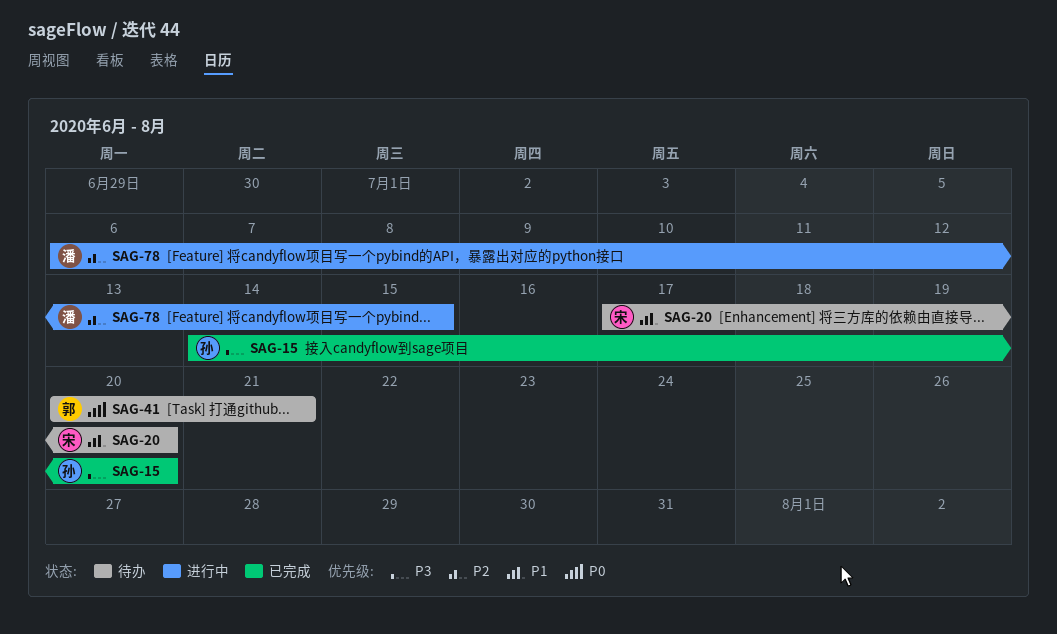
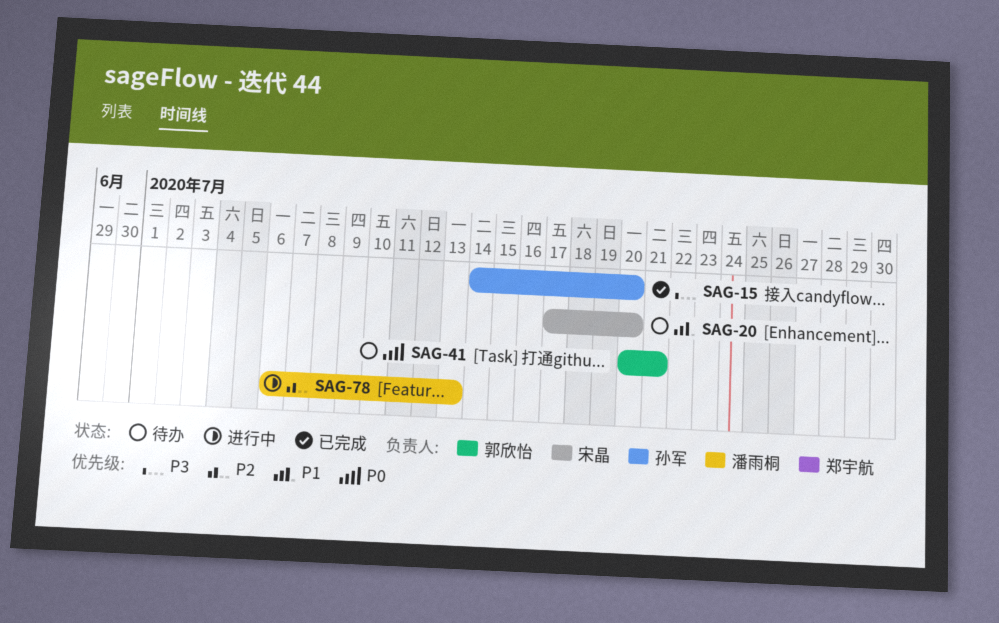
SAG-78, due: Jul 15 -> Jul 13

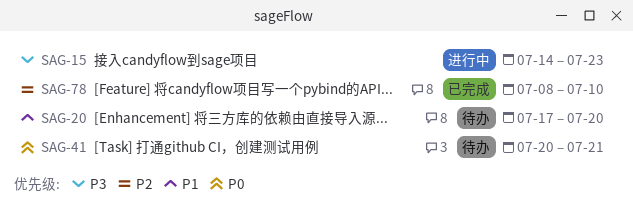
SAG-15, status: 已完成 -> 进行中
SAG-15, due: Jul 20 -> Jul 23
SAG-78, status: 进行中 -> 已完成
SAG-78, start: Jul 6 -> Jul 8
SAG-78, due: Jul 13 -> Jul 10

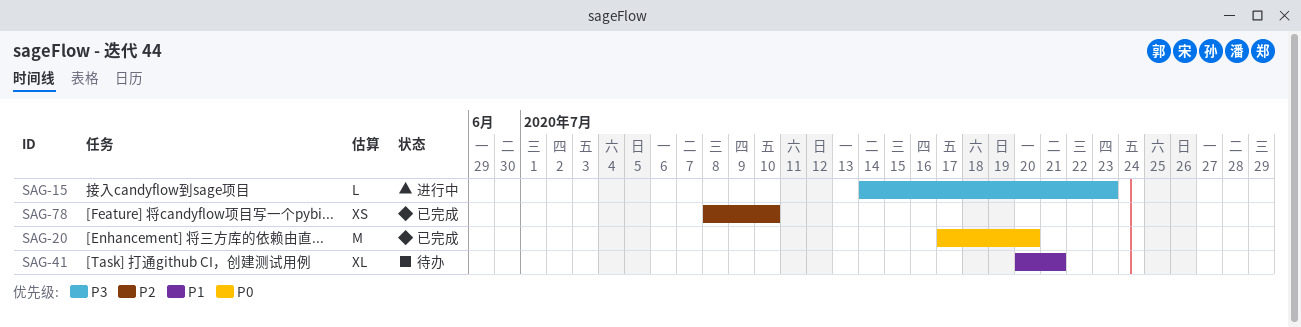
SAG-20, status: 待办 -> 已完成
SAG-20, priority: P1 -> P0
SAG-41, priority: P0 -> P1

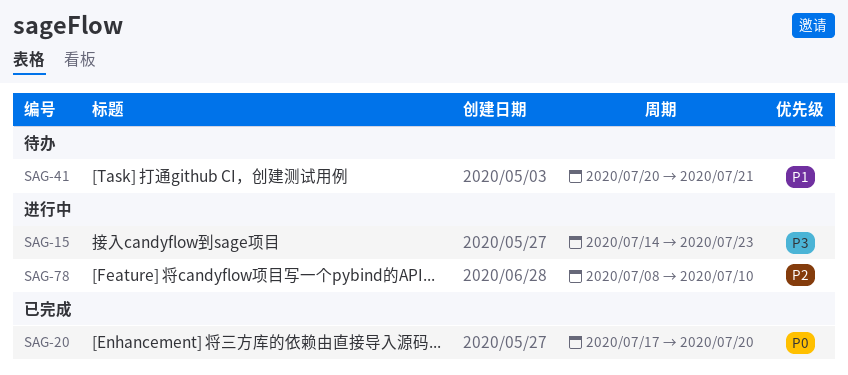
SAG-78, status: 已完成 -> 进行中

